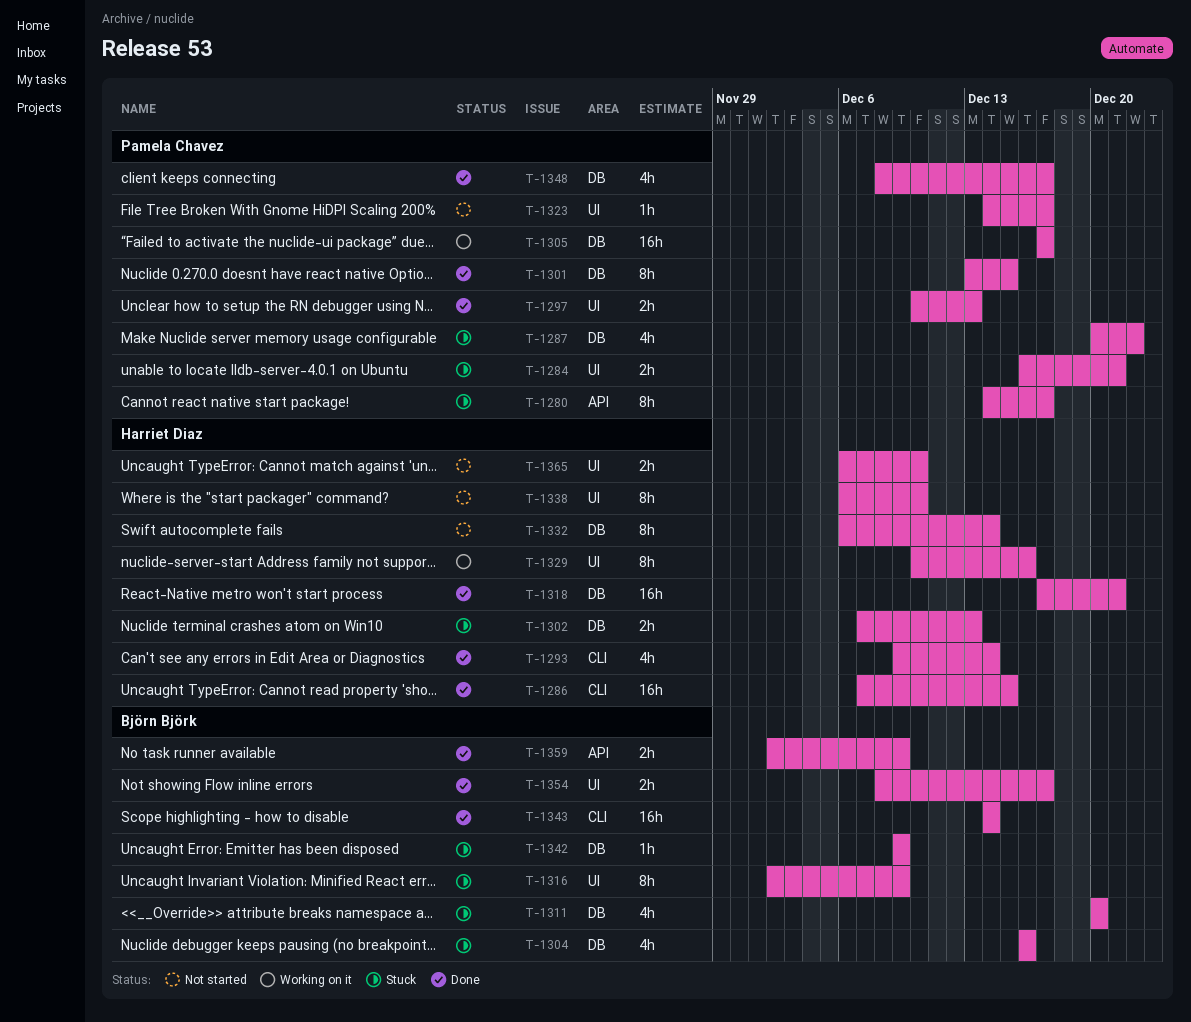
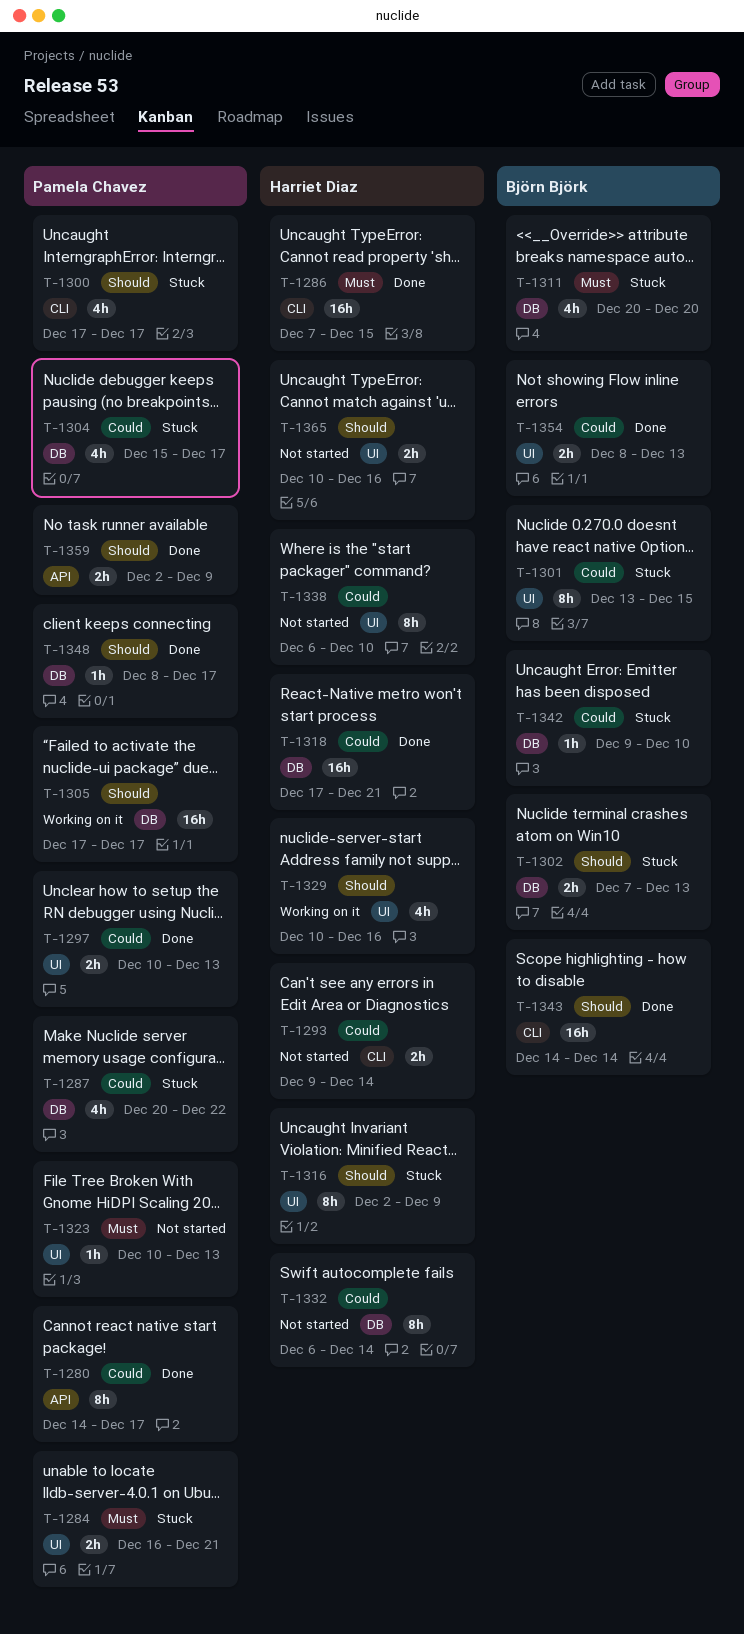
T-1280, status: Stuck -> Done
T-1293, status: Done -> Not started
T-1293, estimate: 4h -> 2h
T-1300: none -> present
T-1301, status: Done -> Stuck
T-1301, owner: Pamela Chavez -> Björn Björk
T-1301, label: DB -> UI
T-1302, owner: Harriet Diaz -> Björn Björk
T-1304, owner: Björn Björk -> Pamela Chavez
T-1304, start: Dec 16 -> Dec 15
T-1304, due: Dec 16 -> Dec 17
T-1316, owner: Björn Björk -> Harriet Diaz
T-1323, start: Dec 14 -> Dec 10
T-1323, due: Dec 17 -> Dec 13
T-1329, estimate: 8h -> 4h
T-1342, due: Dec 9 -> Dec 10
T-1348, estimate: 4h -> 1h
T-1354, due: Dec 17 -> Dec 13
T-1359, owner: Björn Björk -> Pamela Chavez
T-1365, start: Dec 6 -> Dec 10
T-1365, due: Dec 10 -> Dec 16

